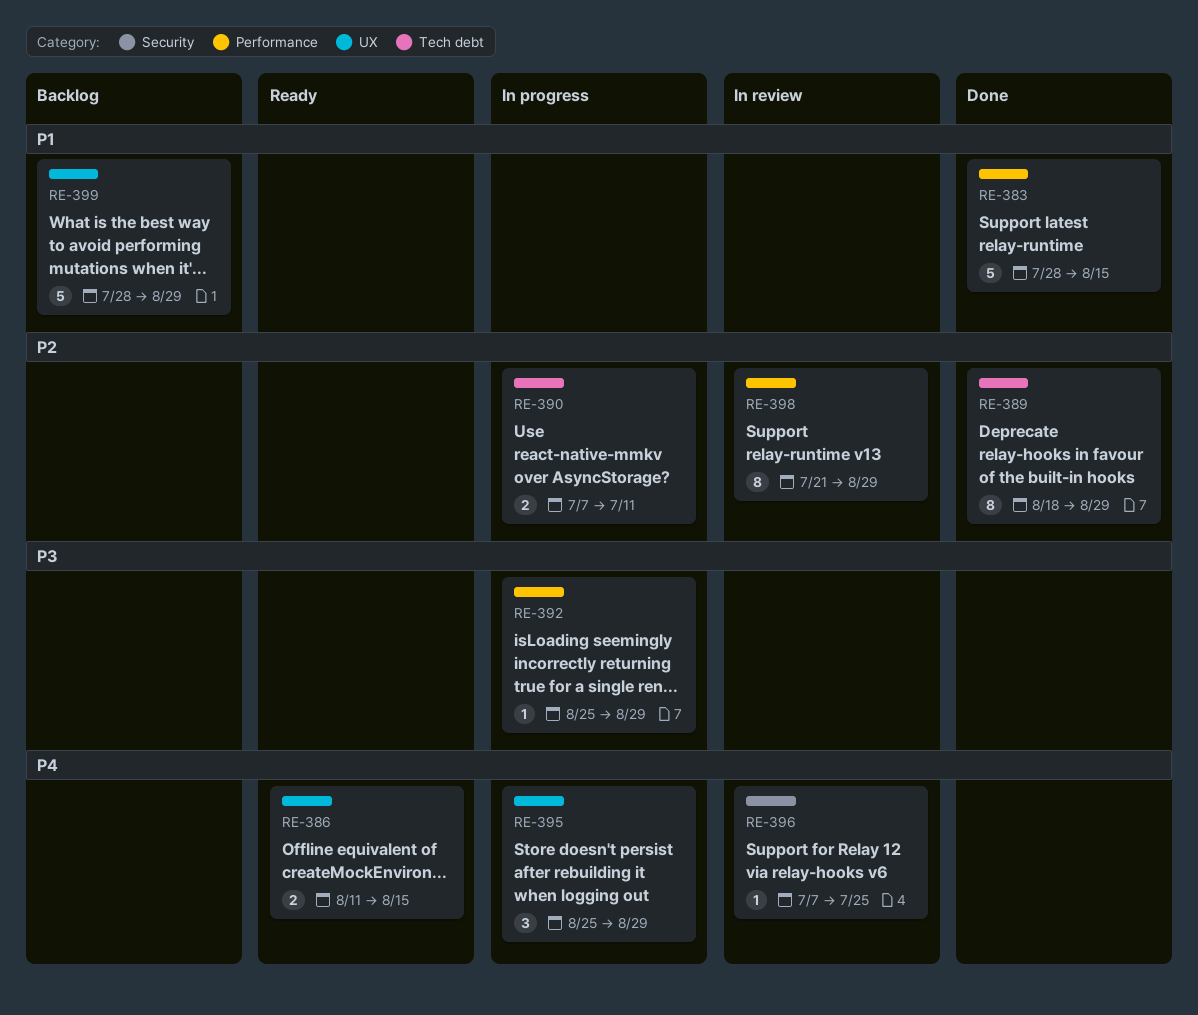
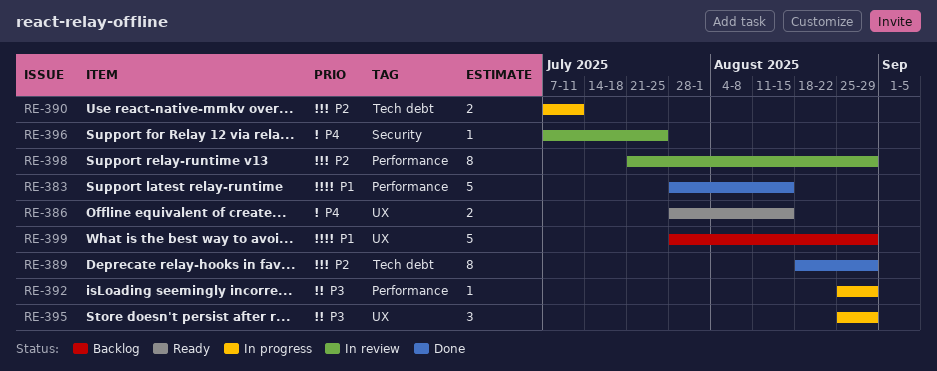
RE-386, start: Aug 11 -> Jul 28
RE-395, priority: P4 -> P3

